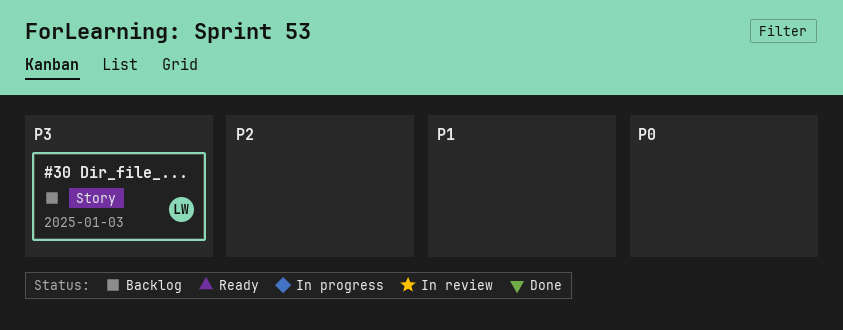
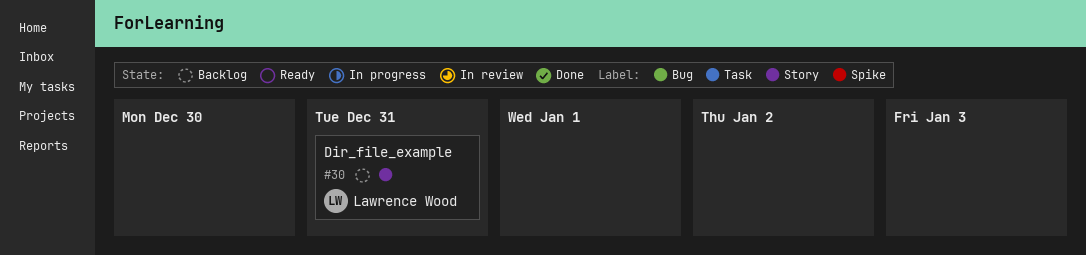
#30, due: Jan 3 -> Dec 31

